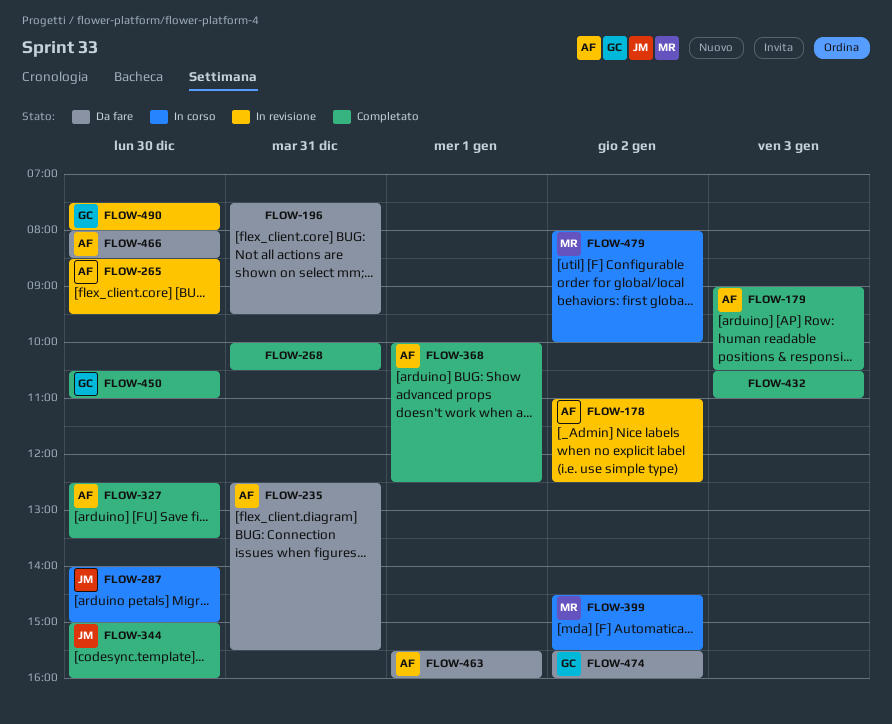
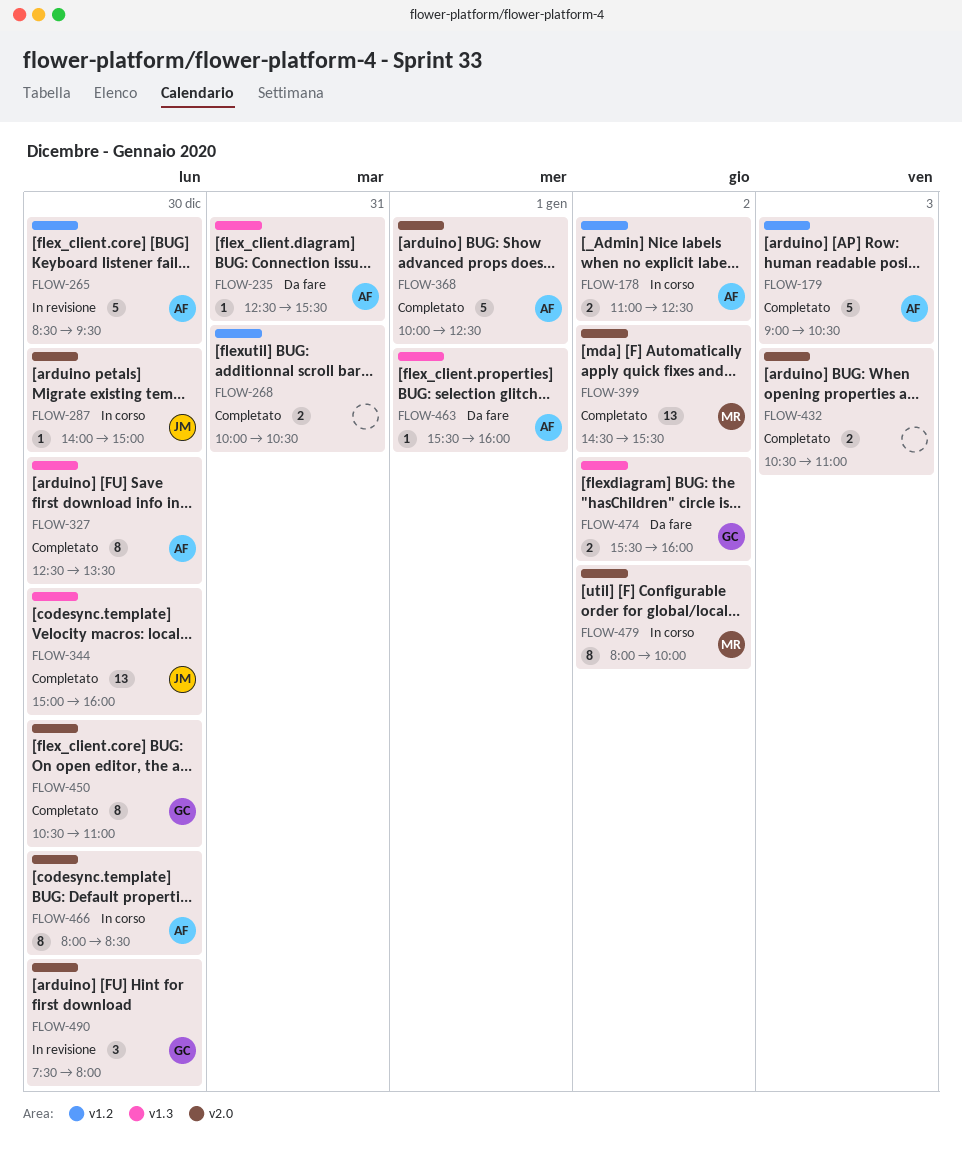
FLOW-178, status: In revisione -> In corso
FLOW-196: present -> none
FLOW-399, status: In corso -> Completato
FLOW-466, status: Da fare -> In corso

